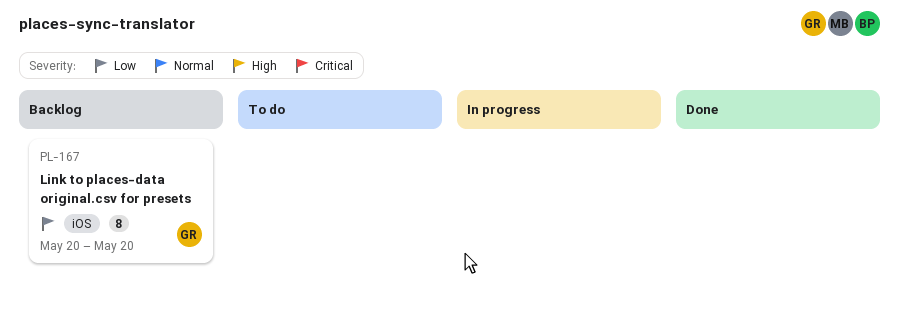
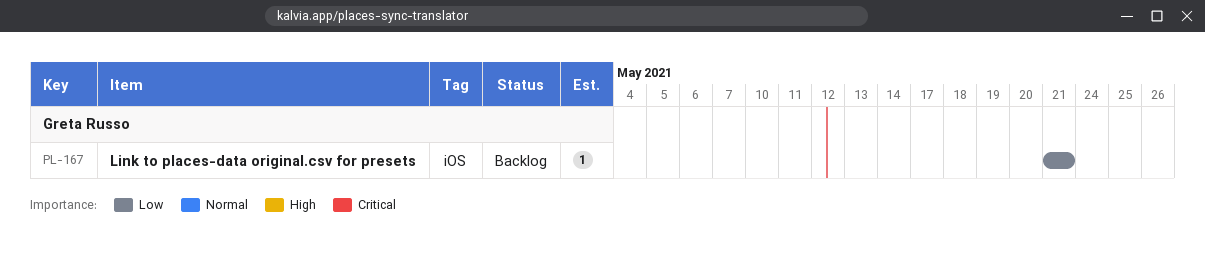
PL-167, estimate: 8 -> 1
PL-167, start: May 20 -> May 21
PL-167, due: May 20 -> May 21

